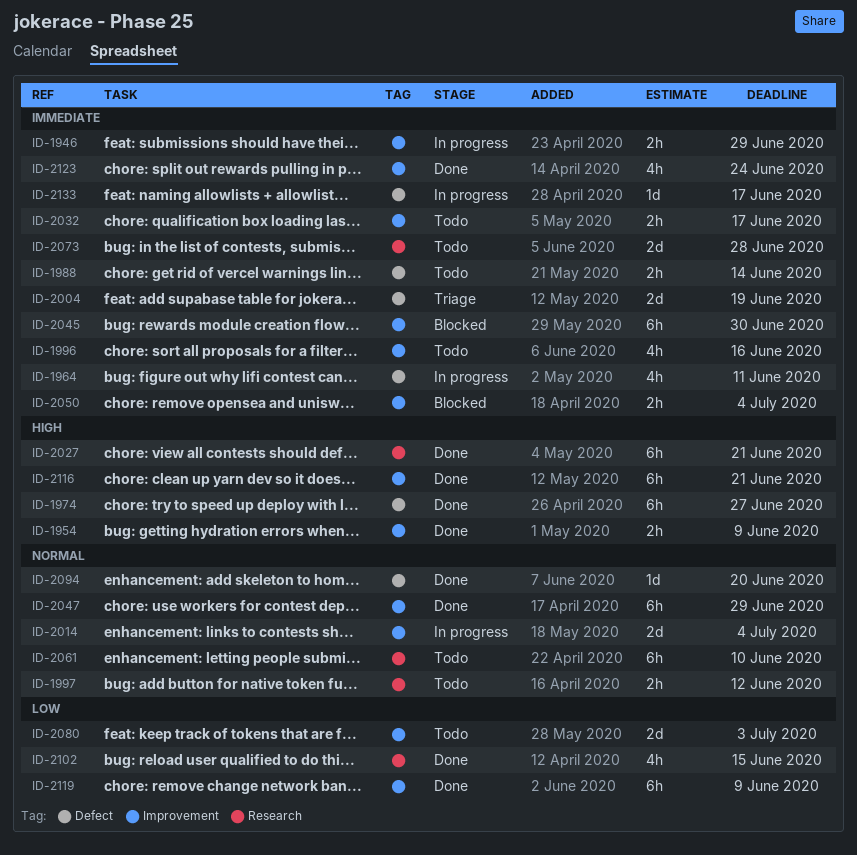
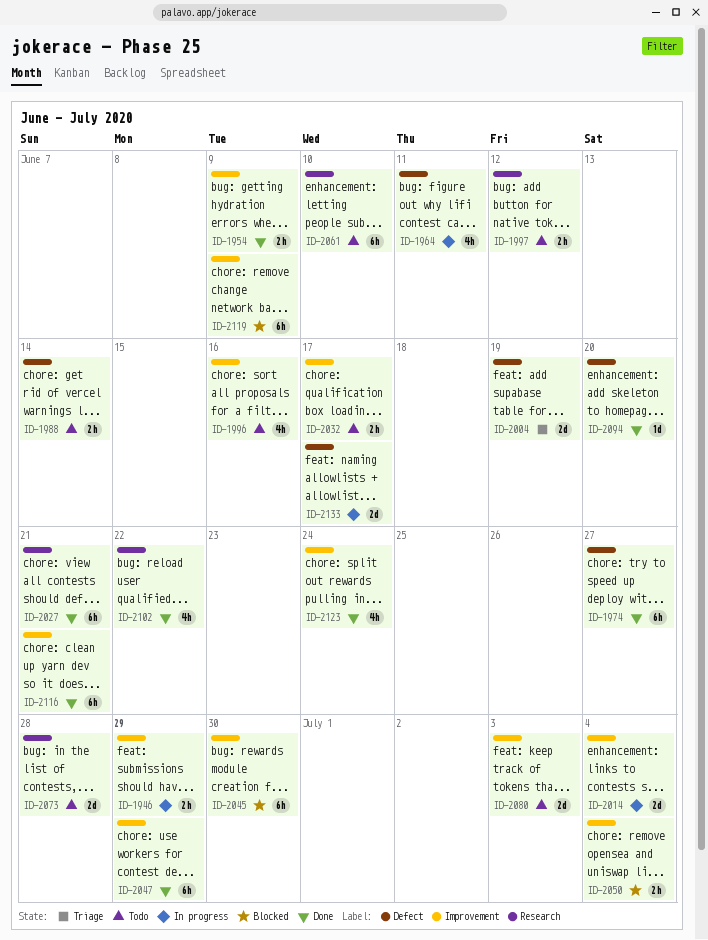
ID-2102, due: Jun 15 -> Jun 22
ID-2119, status: Done -> Blocked
ID-2133, estimate: 1d -> 2d

